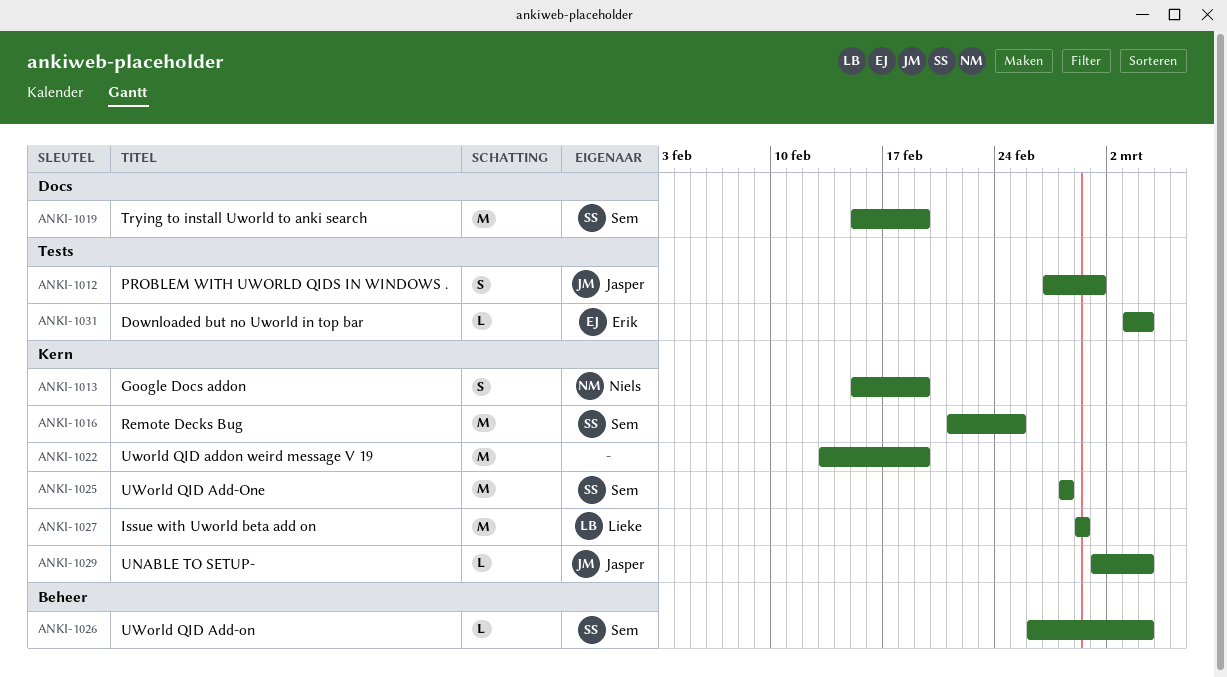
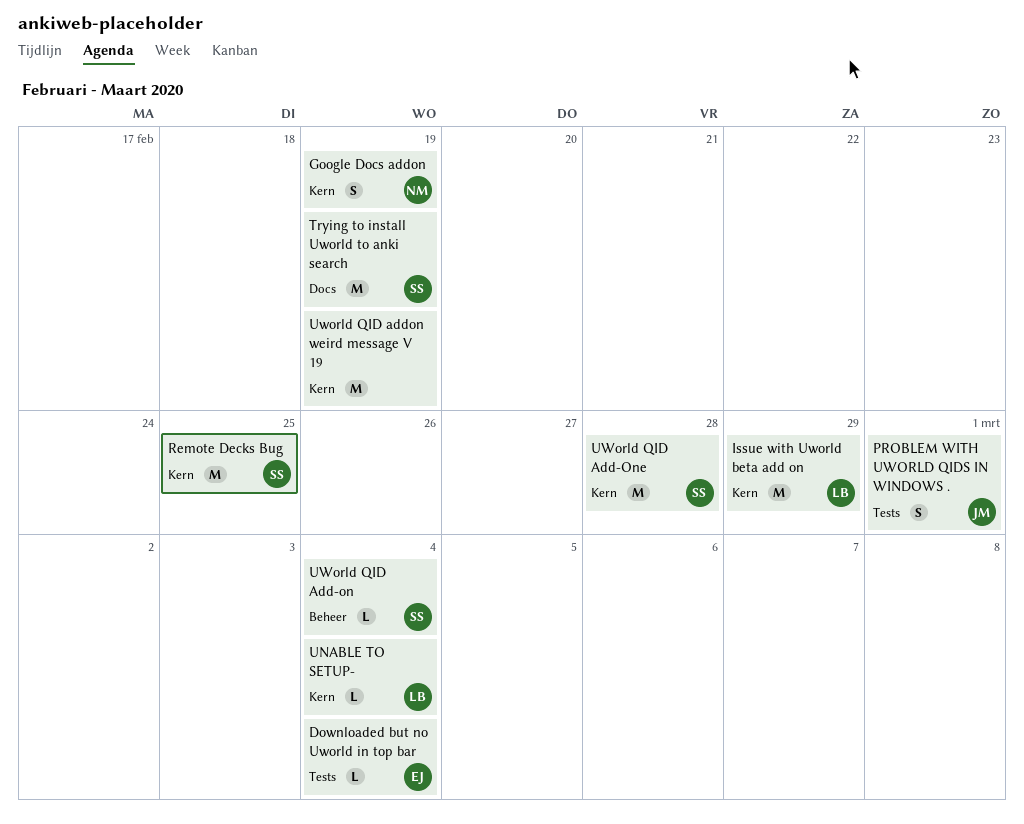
UNABLE TO SETUP-, owner: Jasper -> Lieke

